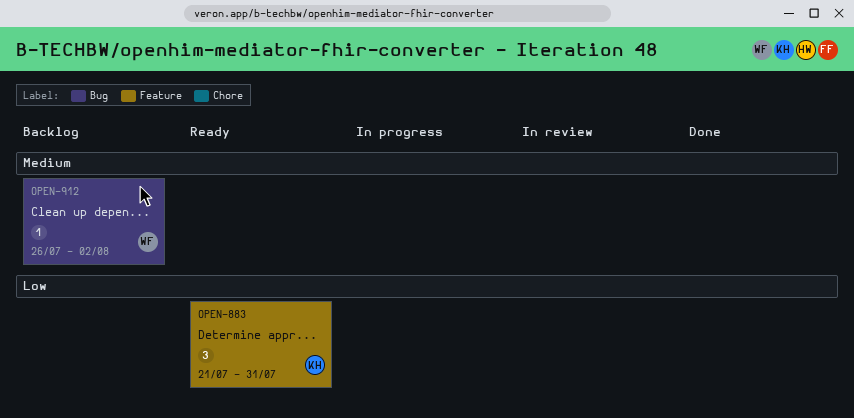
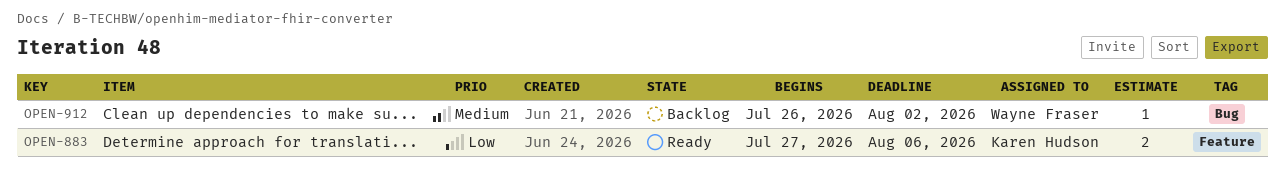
OPEN-883, estimate: 3 -> 2
OPEN-883, start: Jul 21 -> Jul 27
OPEN-883, due: Jul 31 -> Aug 6

